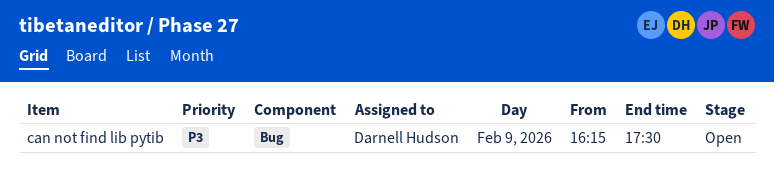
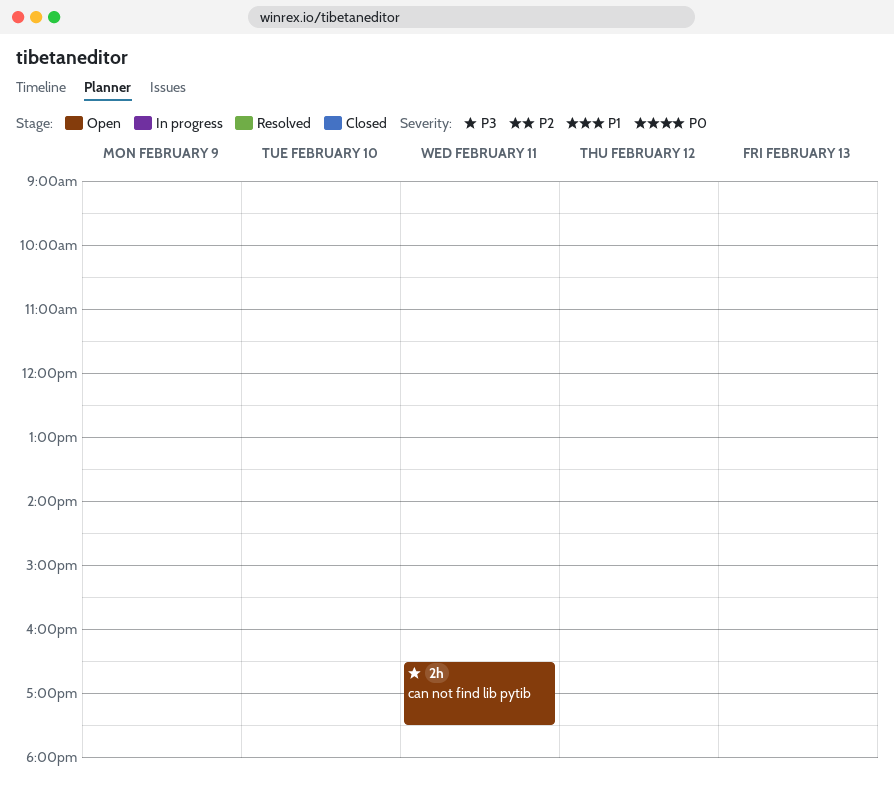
can not find lib pytib, day: Feb 9 -> Feb 11
can not find lib pytib, begins: 16:15 -> 16:30

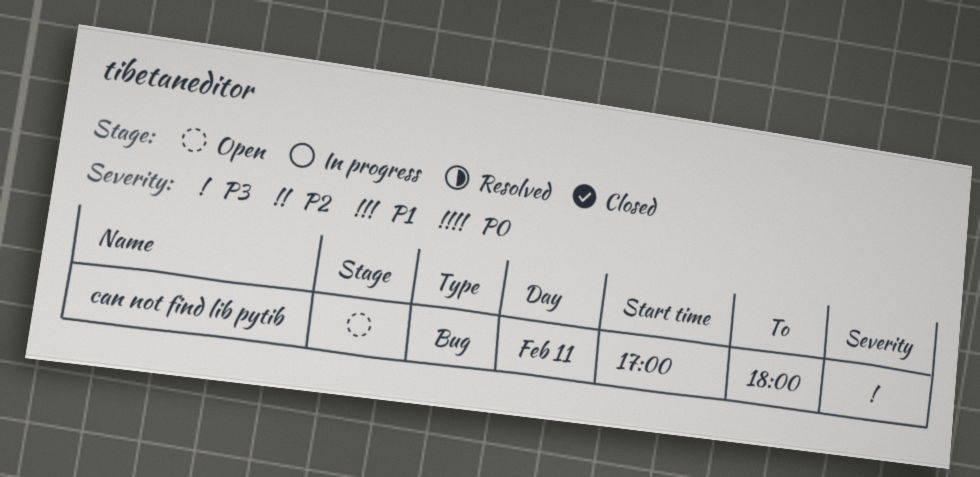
can not find lib pytib, begins: 16:30 -> 17:00
can not find lib pytib, ends: 17:30 -> 18:00

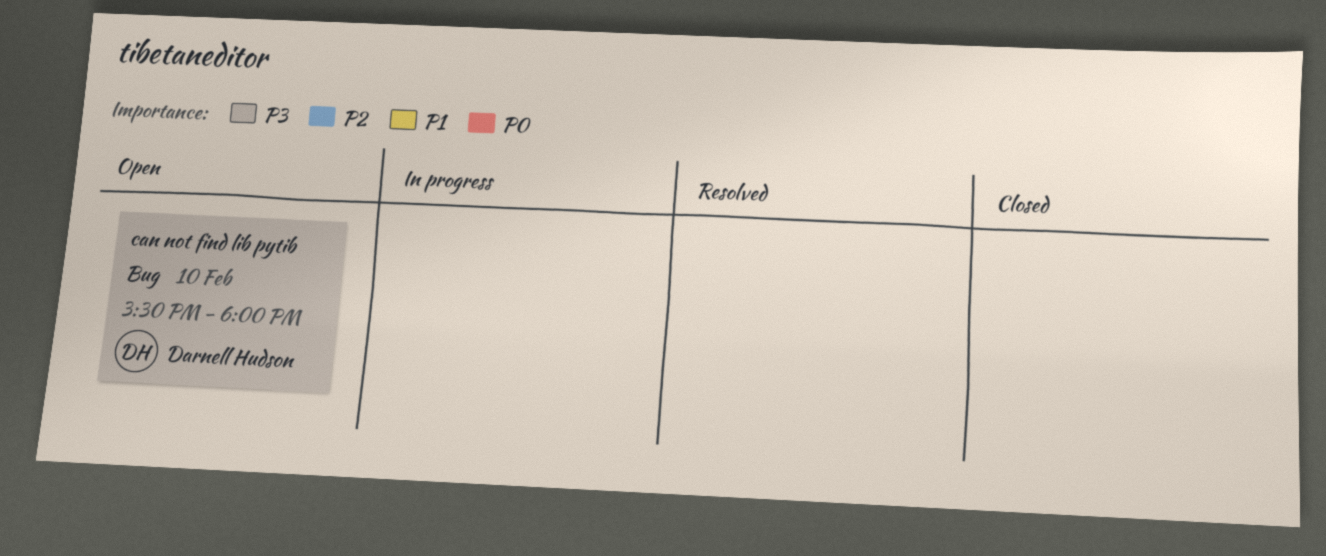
can not find lib pytib, day: Feb 11 -> Feb 10
can not find lib pytib, begins: 17:00 -> 15:30

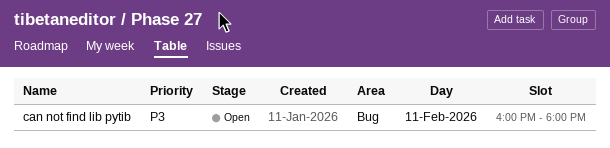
can not find lib pytib, day: Feb 10 -> Feb 11
can not find lib pytib, begins: 15:30 -> 16:00

